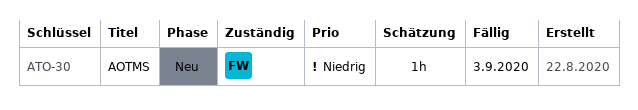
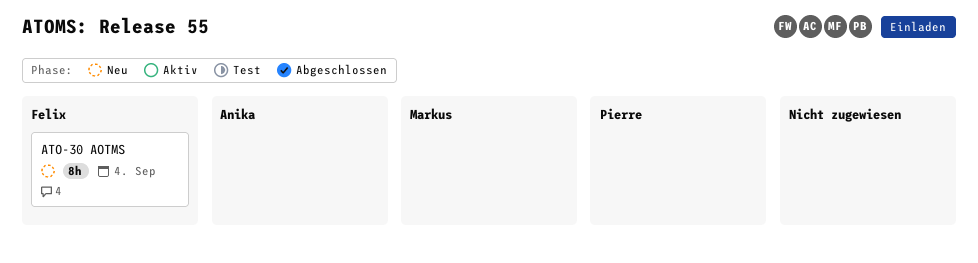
ATO-30, estimate: 1h -> 8h
ATO-30, due: Sep 3 -> Sep 4

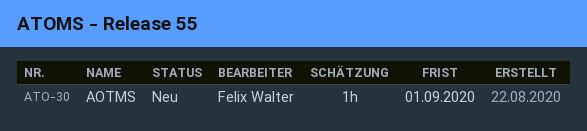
ATO-30, estimate: 8h -> 1h
ATO-30, due: Sep 4 -> Sep 1

